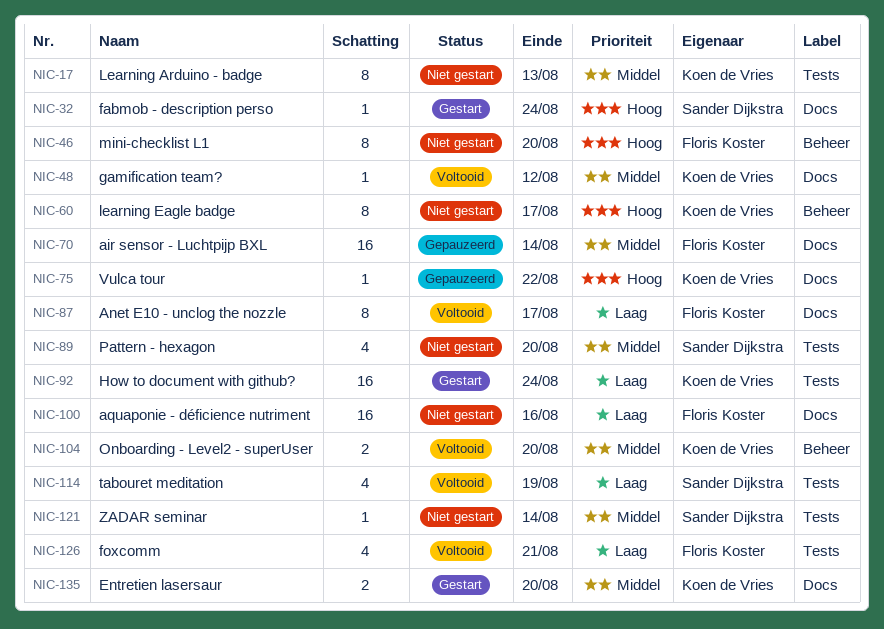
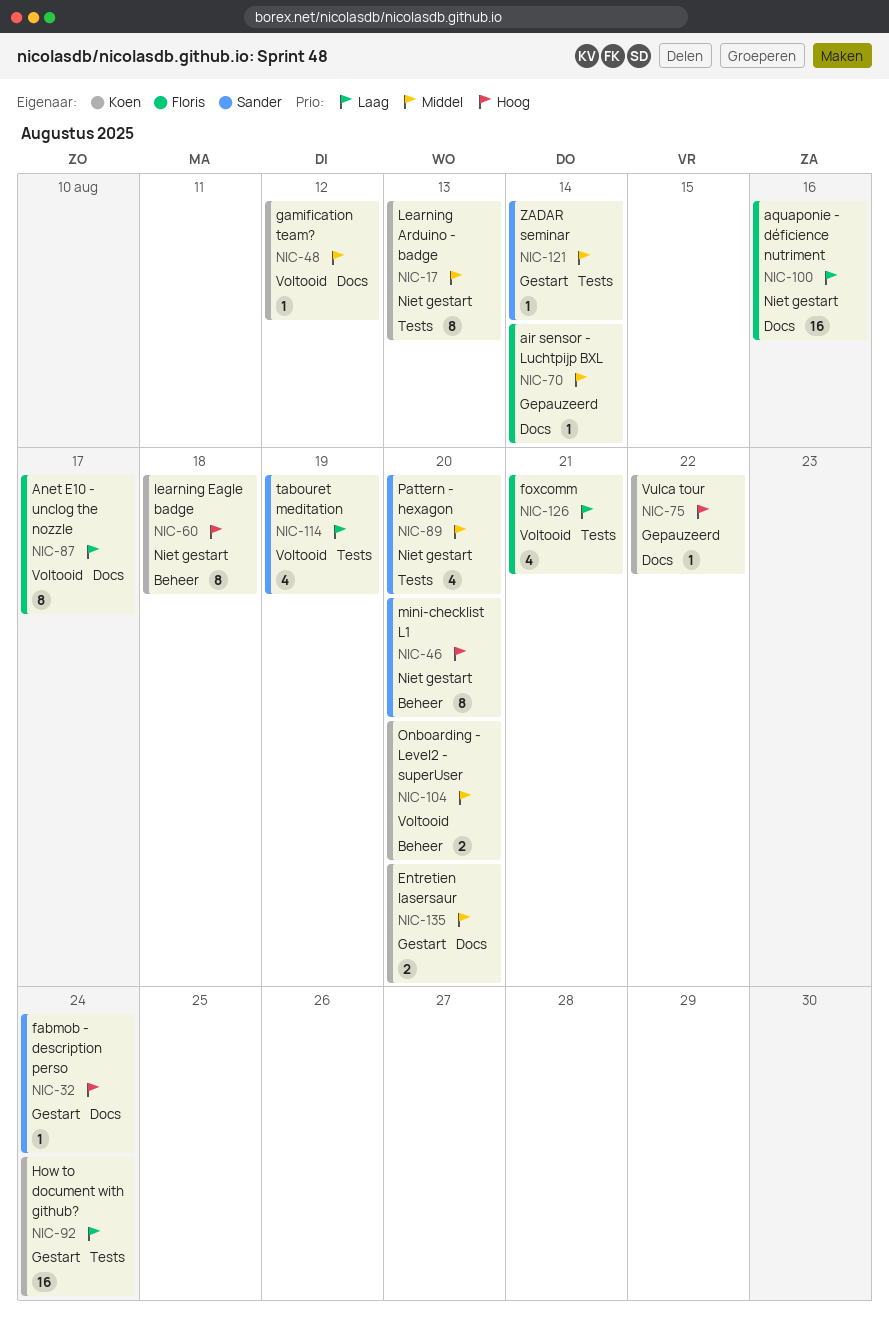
NIC-46, owner: Floris Koster -> Sander Dijkstra
NIC-60, due: Aug 17 -> Aug 18
NIC-70, estimate: 16 -> 1
NIC-121, status: Niet gestart -> Gestart

